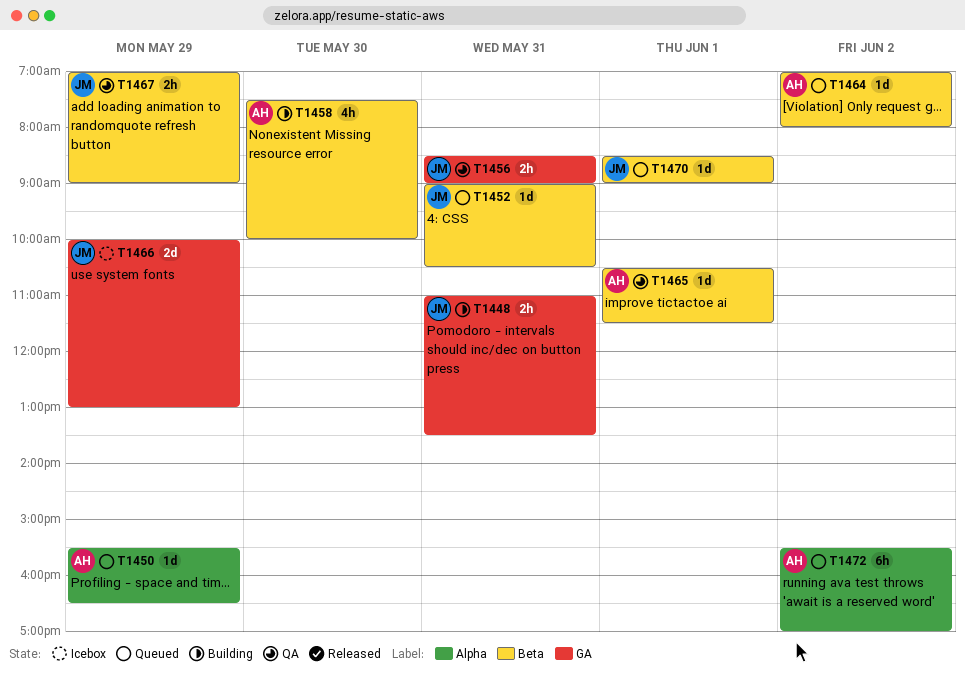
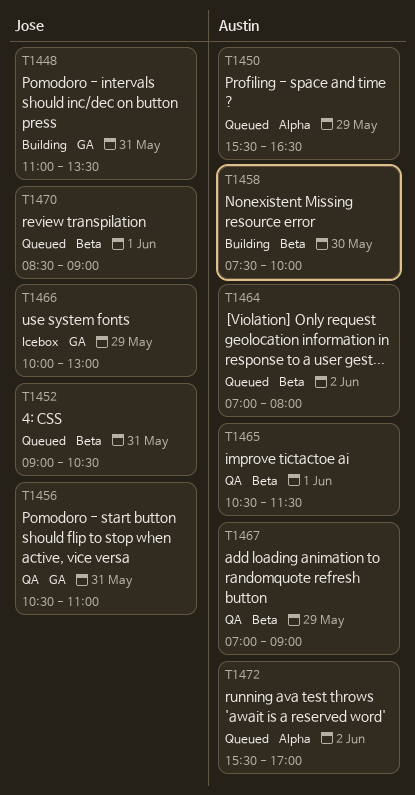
T1456, begins: 08:30 -> 10:30
T1456, ends: 09:00 -> 11:00
T1467, owner: Jose -> Austin

